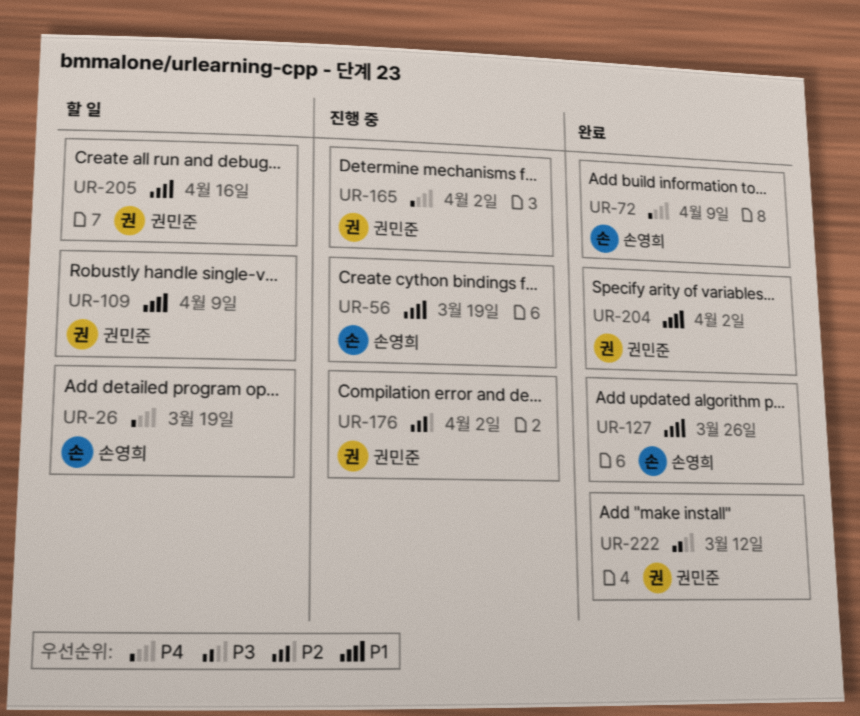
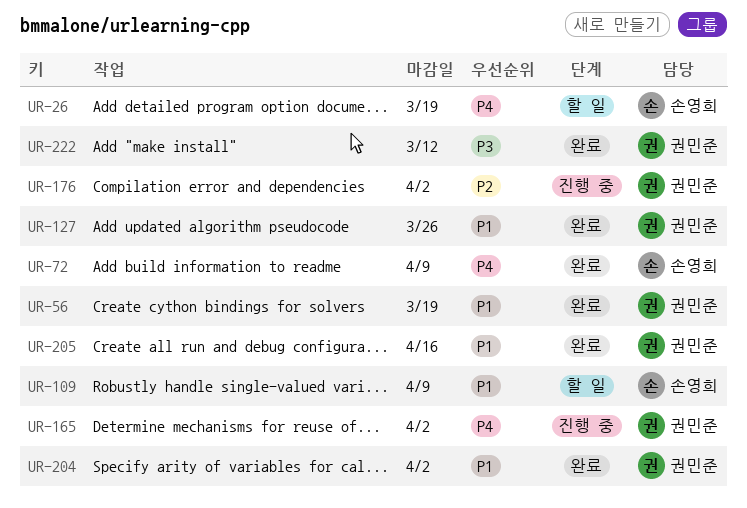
UR-56, status: 진행 중 -> 완료
UR-56, owner: 손영희 -> 권민준
UR-109, owner: 권민준 -> 손영희
UR-127, owner: 손영희 -> 권민준
UR-205, status: 할 일 -> 완료

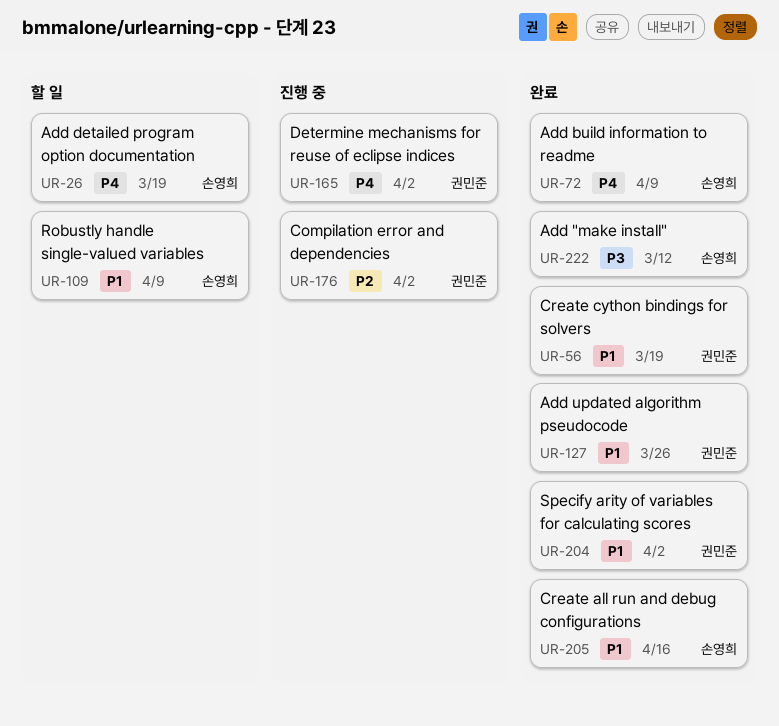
UR-205, owner: 권민준 -> 손영희
UR-222, owner: 권민준 -> 손영희

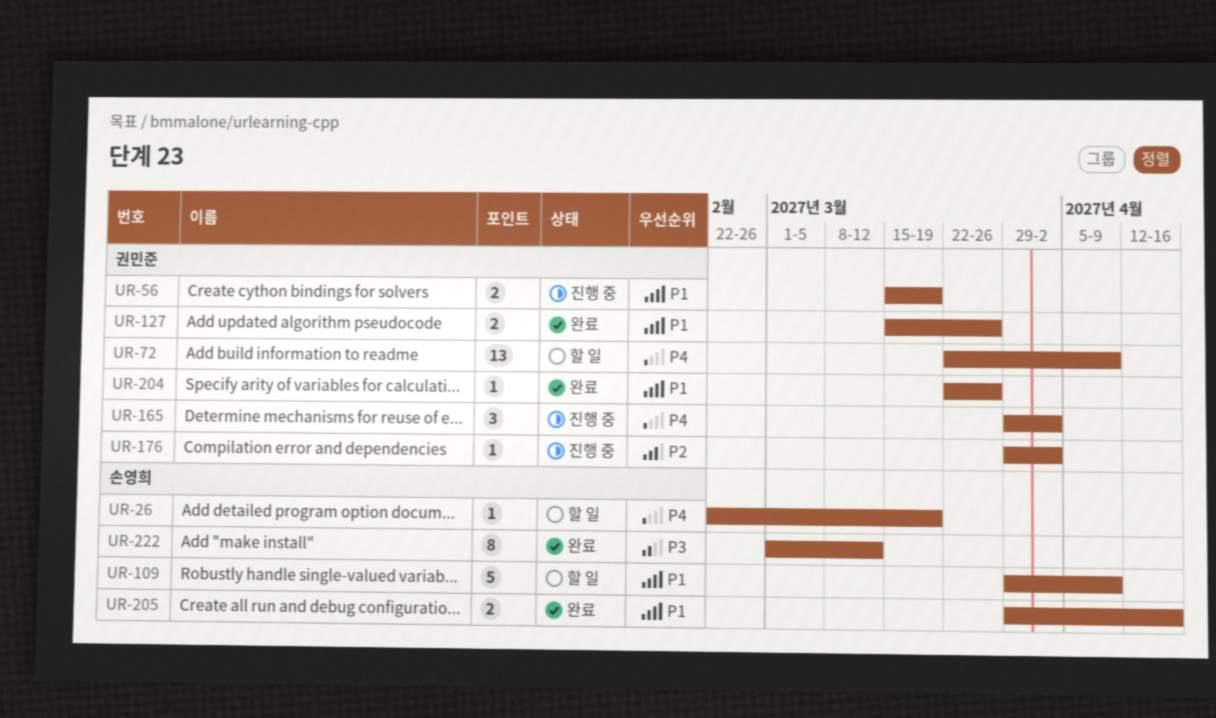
UR-56, status: 완료 -> 진행 중
UR-72, status: 완료 -> 할 일
UR-72, owner: 손영희 -> 권민준
UR-204, due: Apr 2 -> Mar 26

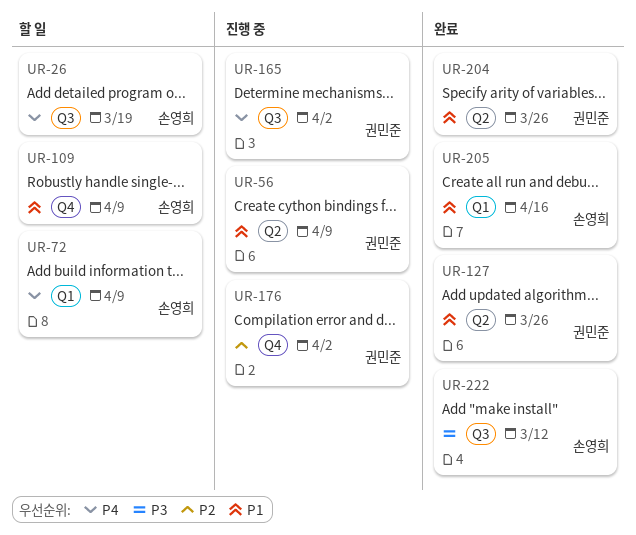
UR-56, due: Mar 19 -> Apr 9
UR-72, owner: 권민준 -> 손영희

